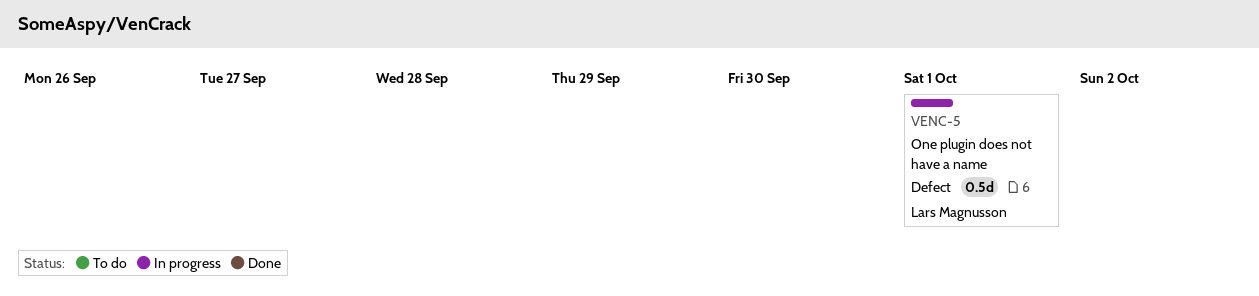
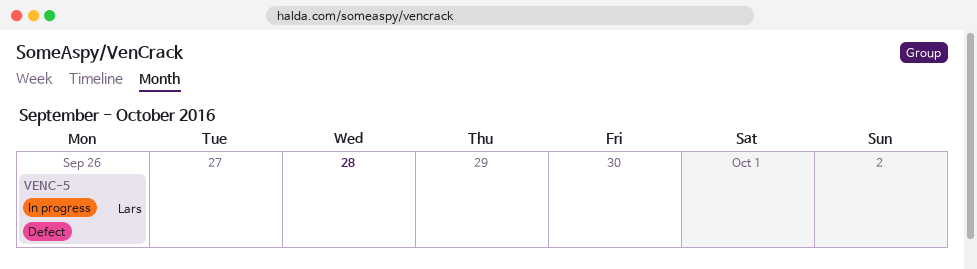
VENC-5, due: Oct 1 -> Sep 26

